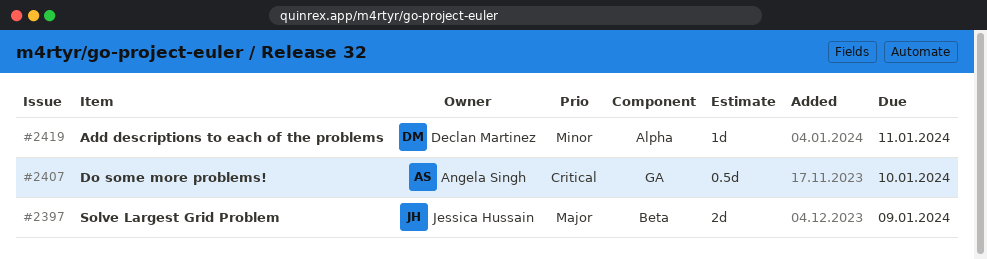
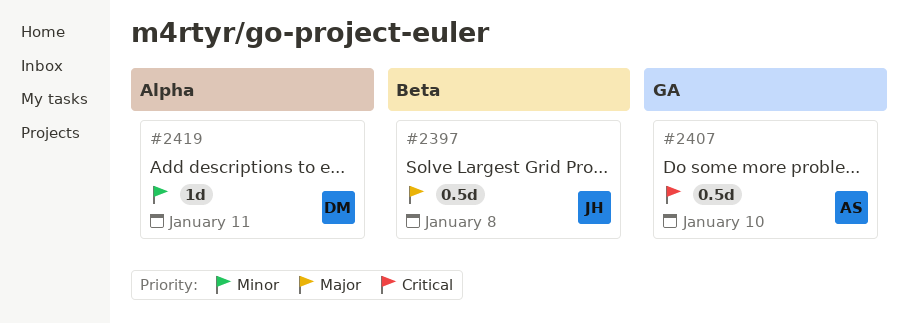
#2397, estimate: 2d -> 0.5d
#2397, due: Jan 9 -> Jan 8

